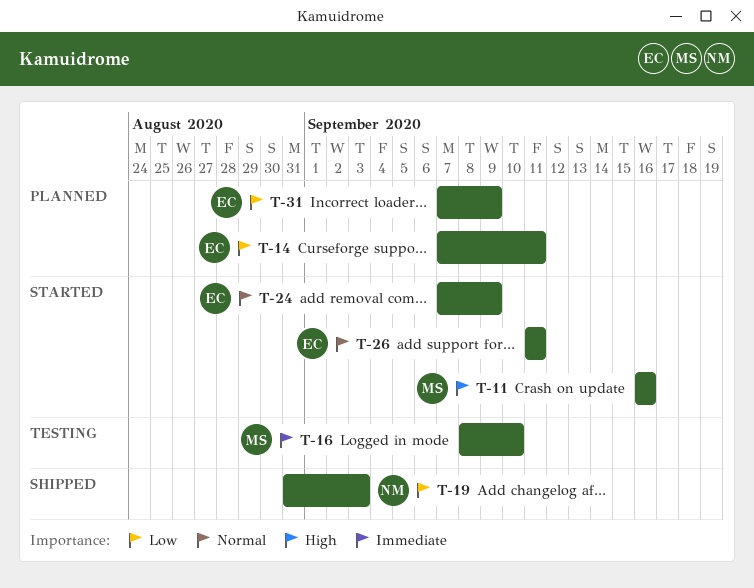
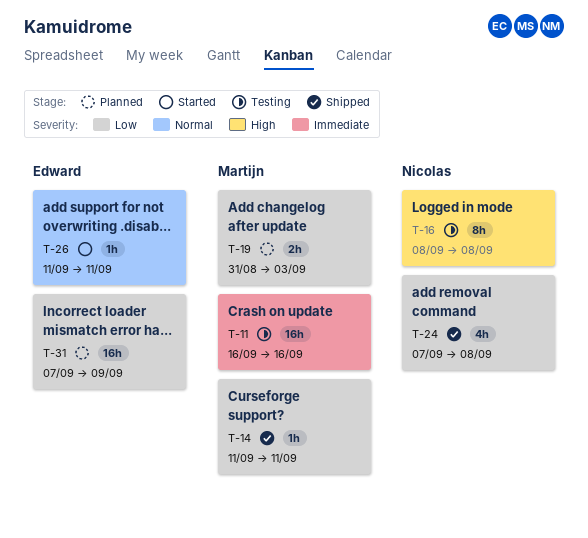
T-11, status: Started -> Testing
T-11, priority: High -> Immediate
T-14, status: Planned -> Shipped
T-14, owner: Edward -> Martijn
T-14, start: Sep 7 -> Sep 11
T-16, owner: Martijn -> Nicolas
T-16, priority: Immediate -> High
T-16, due: Sep 10 -> Sep 8
T-19, status: Shipped -> Planned
T-19, owner: Nicolas -> Martijn
T-24, status: Started -> Shipped
T-24, owner: Edward -> Nicolas
T-24, priority: Normal -> Low
T-24, due: Sep 9 -> Sep 8

